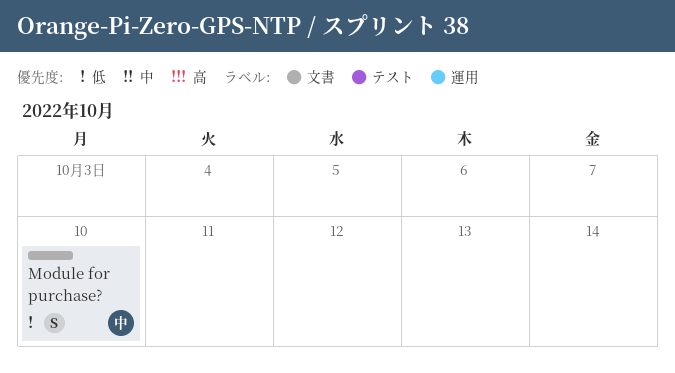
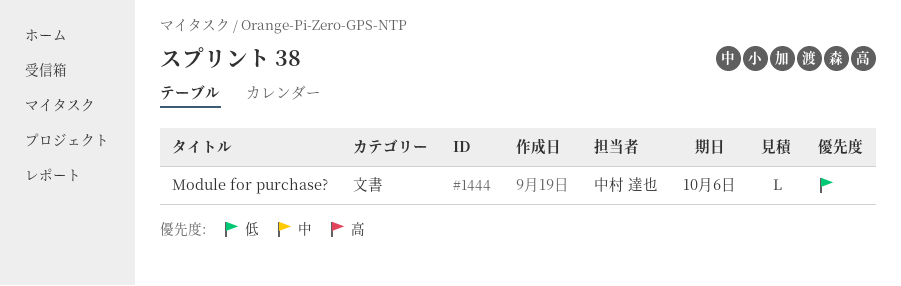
Module for purchase?, estimate: S -> L
Module for purchase?, due: Oct 10 -> Oct 6

